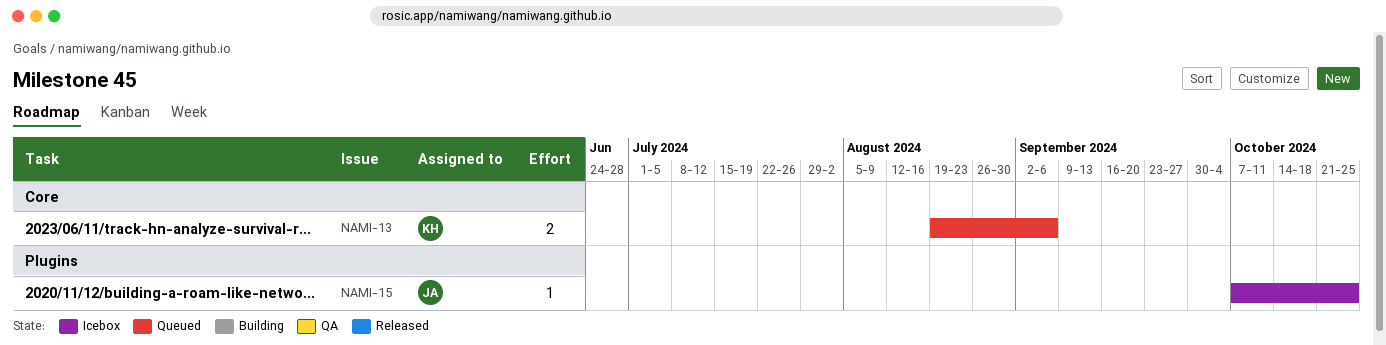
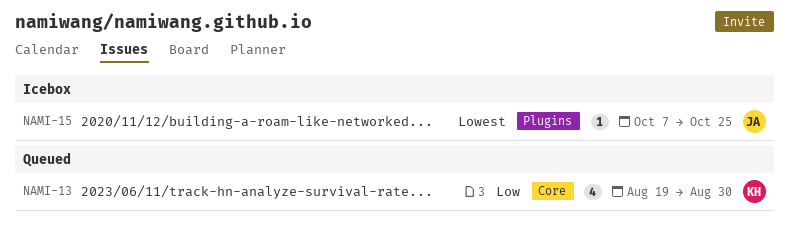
NAMI-13, estimate: 2 -> 4
NAMI-13, due: Sep 6 -> Aug 30

